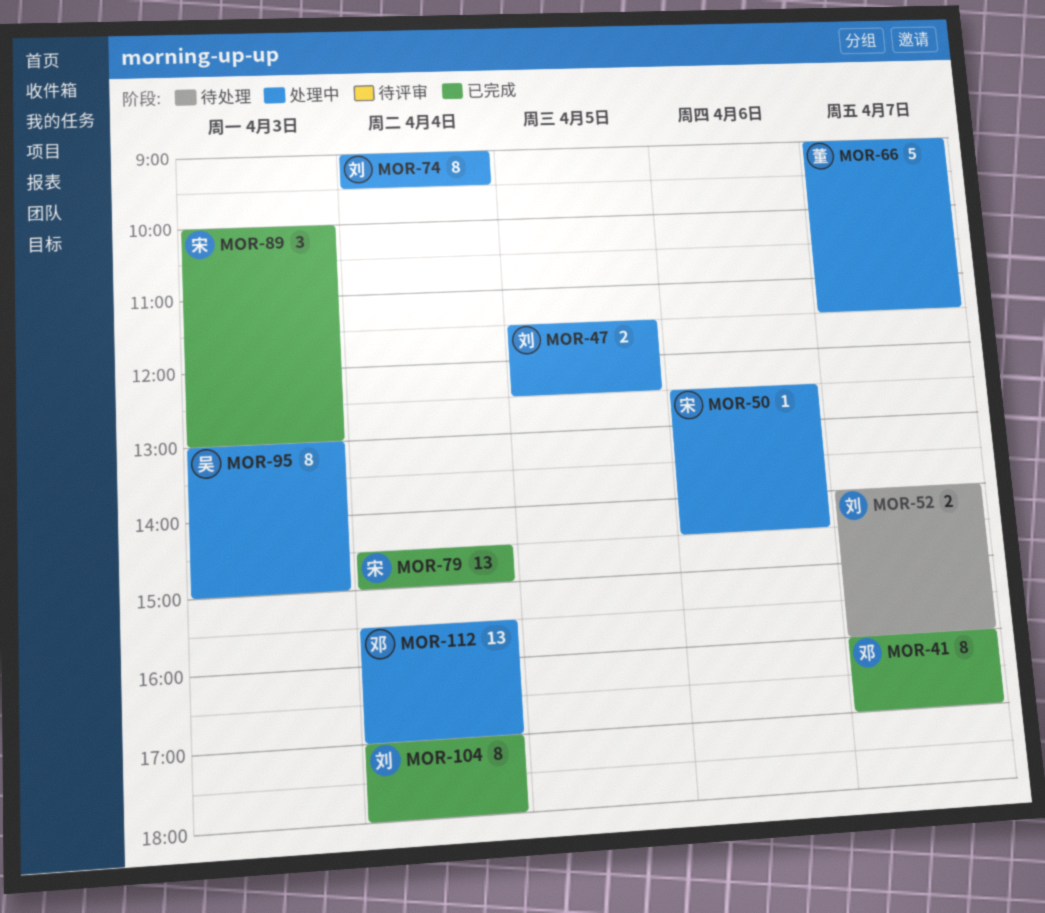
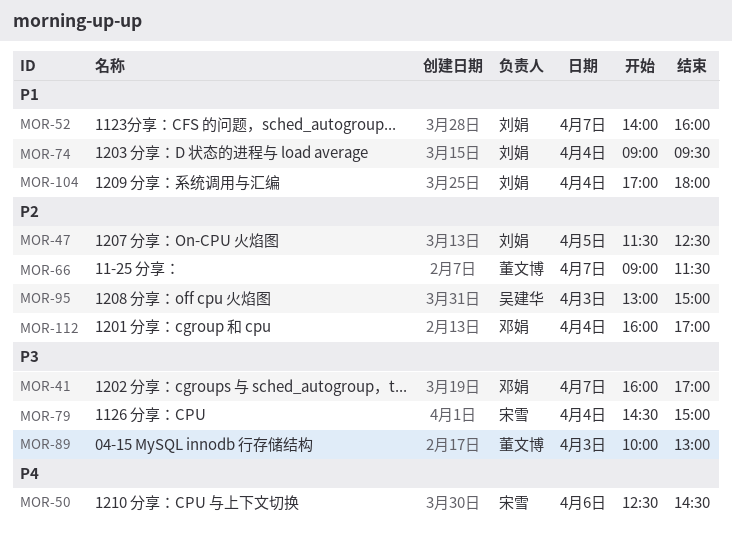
MOR-89, owner: 宋雪 -> 董文博
MOR-112, begins: 15:30 -> 16:00

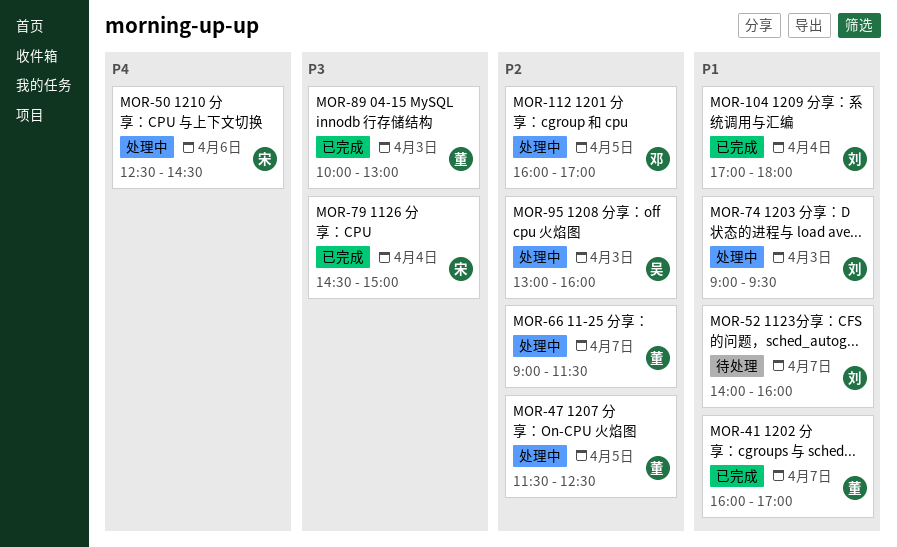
MOR-41, owner: 邓娟 -> 董文博
MOR-41, priority: P3 -> P1
MOR-47, owner: 刘娟 -> 董文博
MOR-74, day: Apr 4 -> Apr 3
MOR-95, ends: 15:00 -> 16:00
MOR-112, day: Apr 4 -> Apr 5

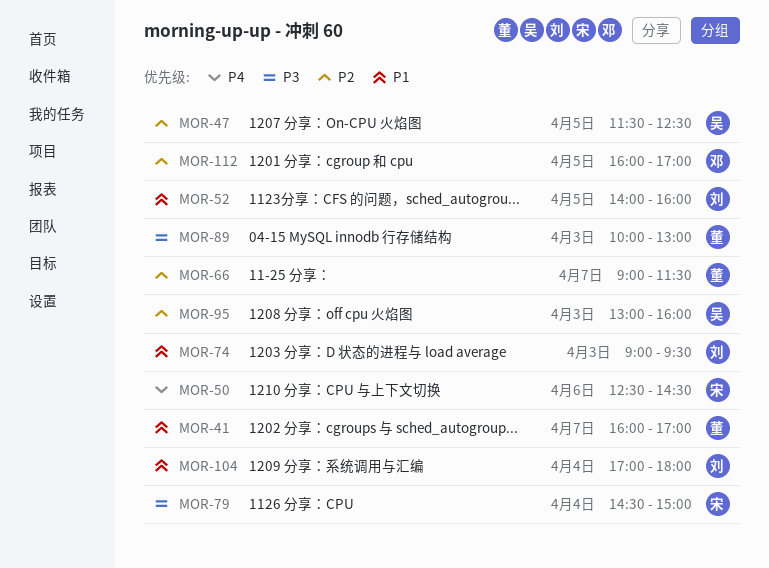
MOR-47, owner: 董 -> 吴
MOR-52, day: Apr 7 -> Apr 5

